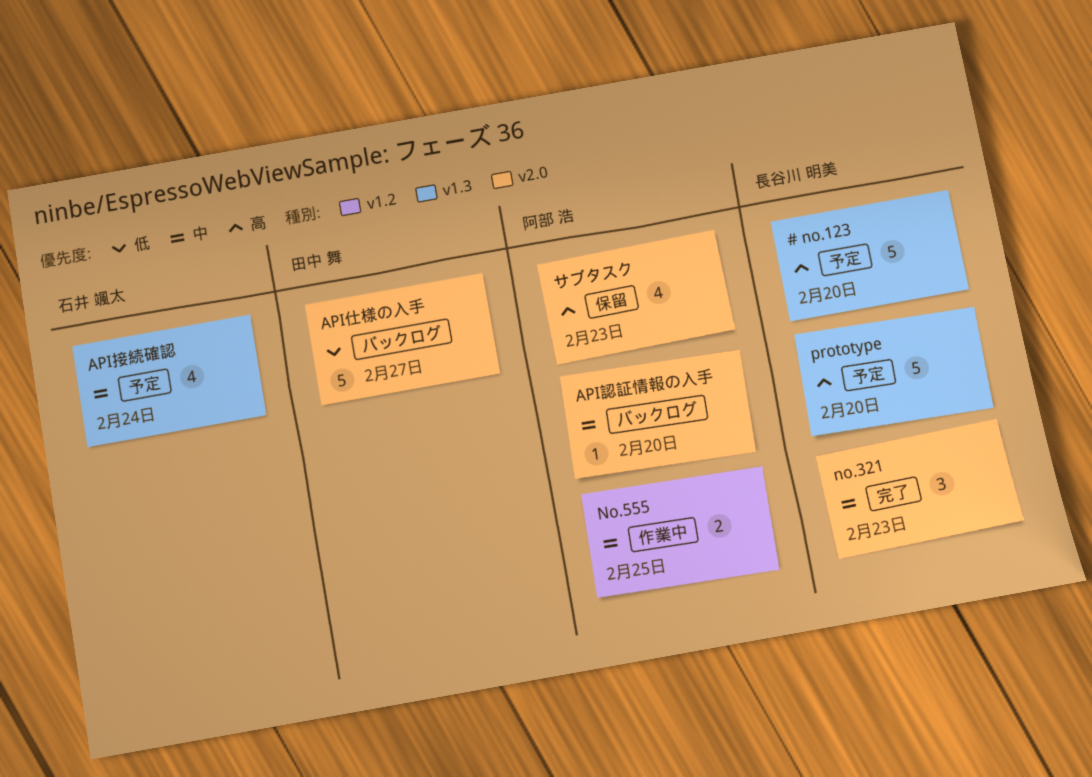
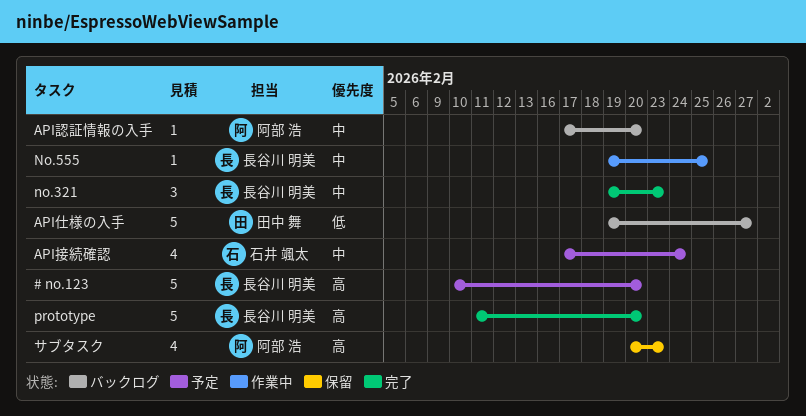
No.555, owner: 阿部 浩 -> 長谷川 明美
No.555, estimate: 2 -> 1
prototype, status: 予定 -> 完了

